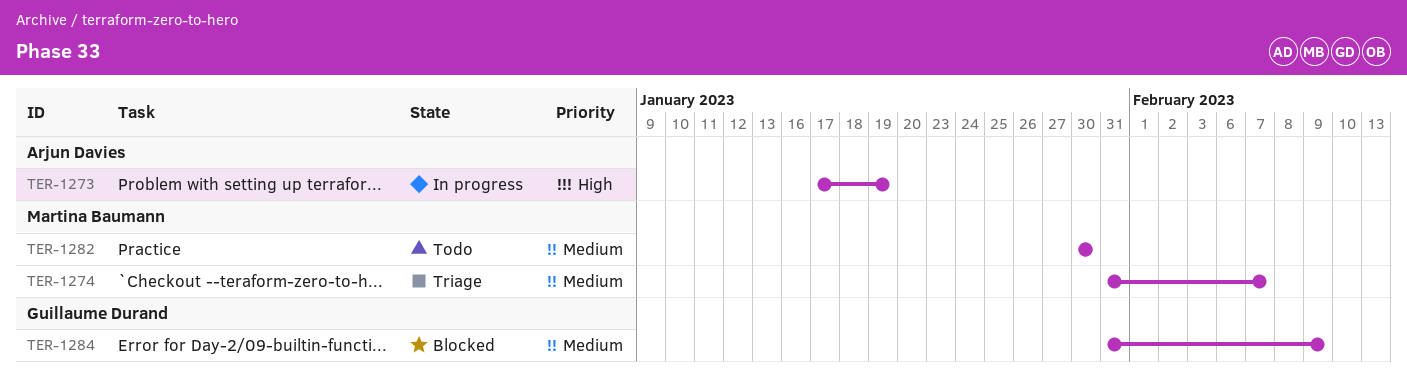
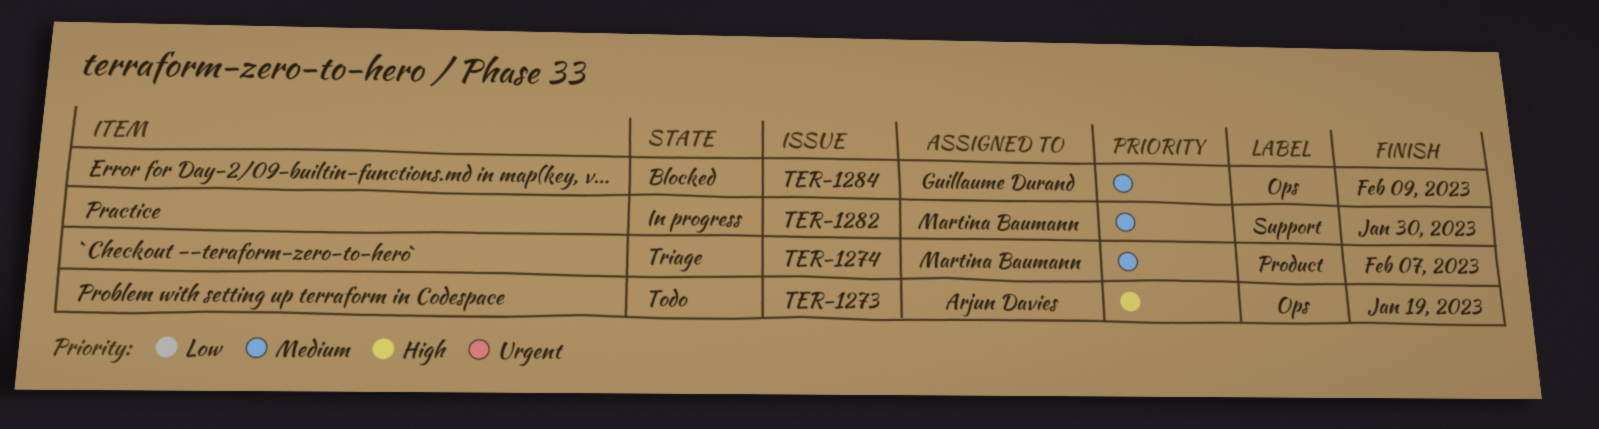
TER-1273, status: In progress -> Todo
TER-1282, status: Todo -> In progress

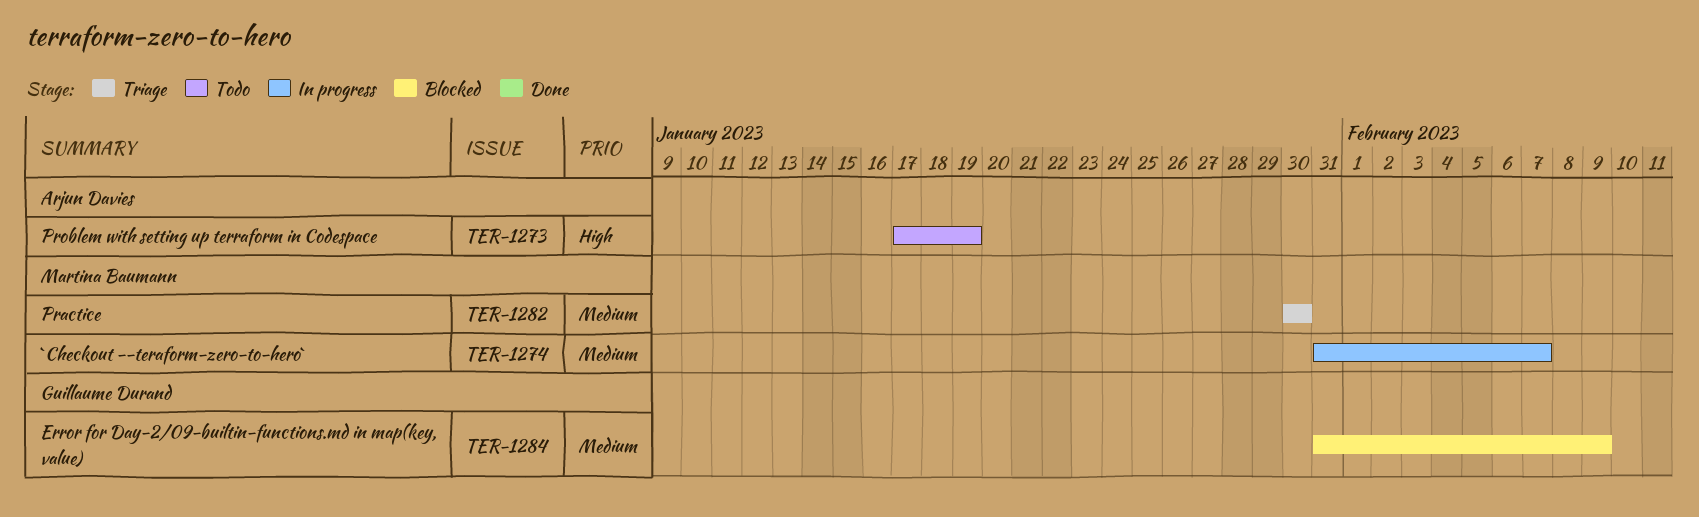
TER-1274, status: Triage -> In progress
TER-1282, status: In progress -> Triage

